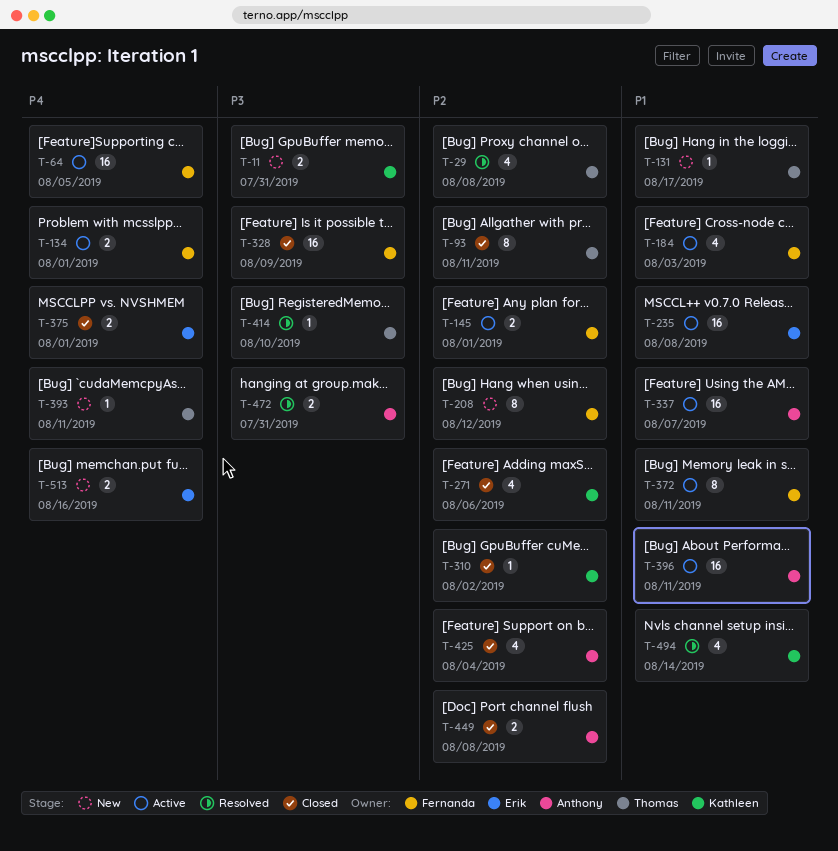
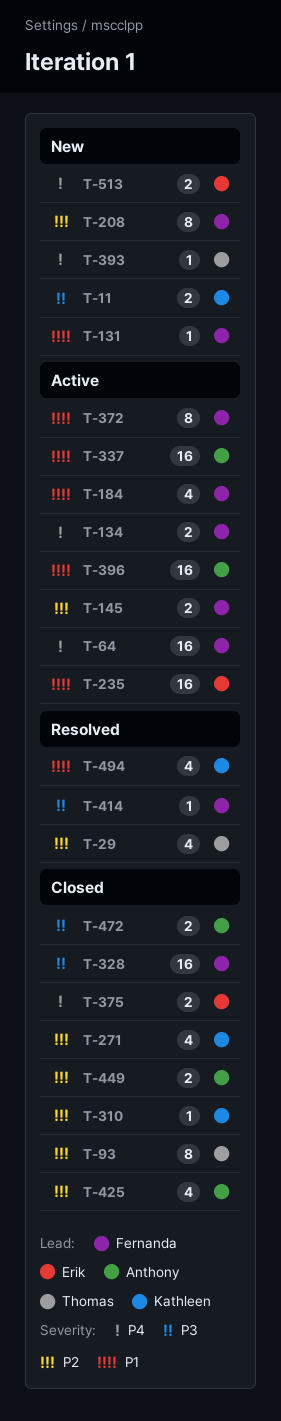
T-131, owner: Thomas -> Fernanda
T-414, owner: Thomas -> Fernanda
T-472, status: Resolved -> Closed

